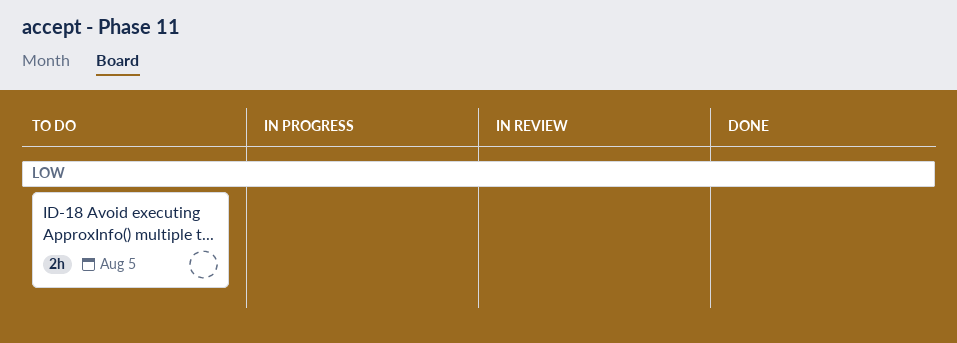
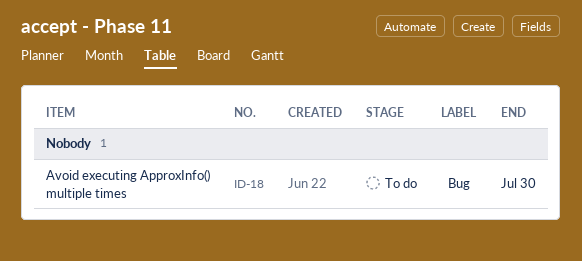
ID-18, due: Aug 5 -> Jul 30

